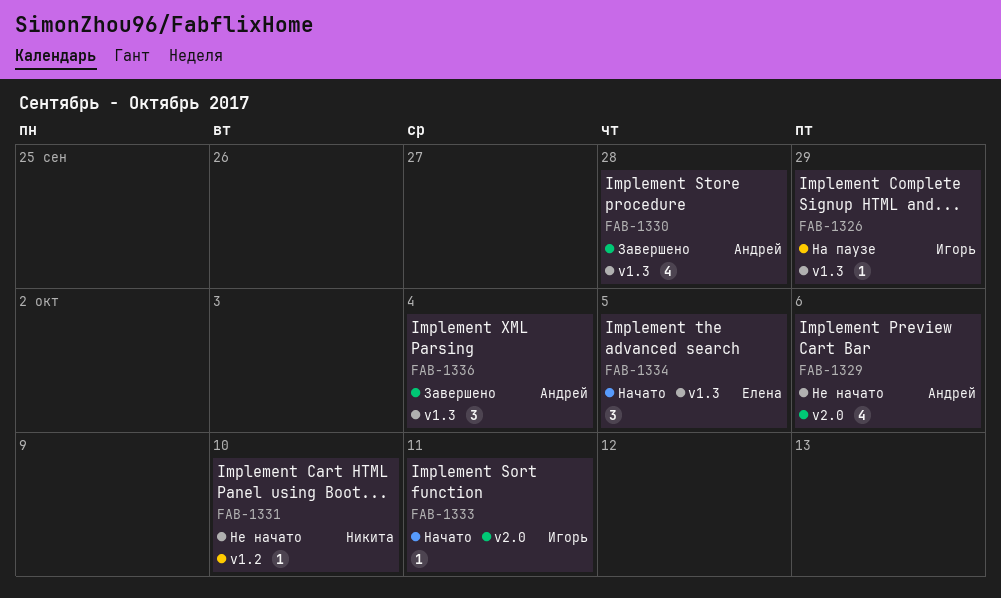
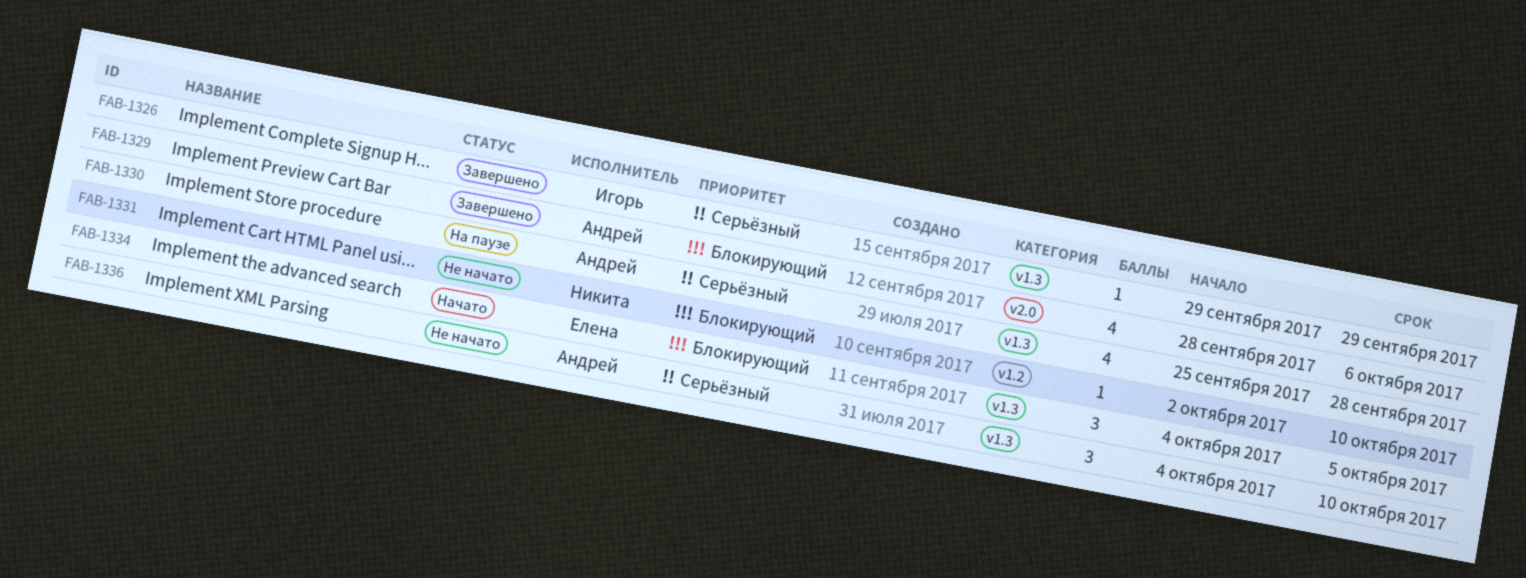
FAB-1326, status: На паузе -> Завершено
FAB-1329, status: Не начато -> Завершено
FAB-1330, status: Завершено -> На паузе
FAB-1333: present -> none
FAB-1336, status: Завершено -> Не начато
FAB-1336, due: Oct 4 -> Oct 10

